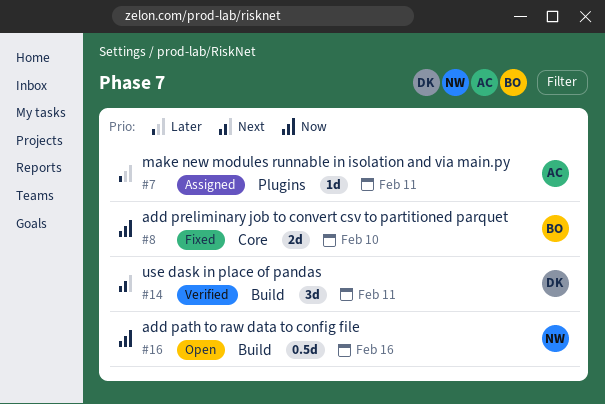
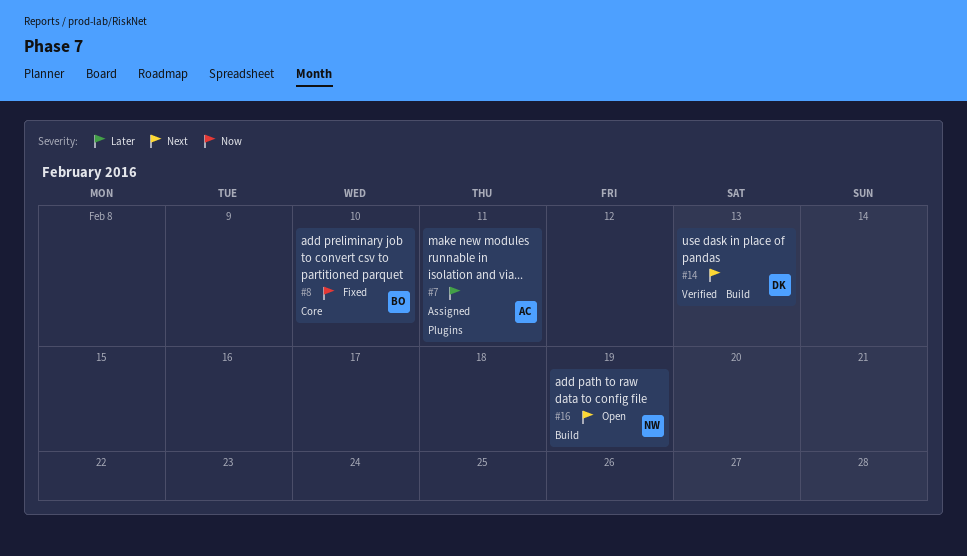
#14, due: Feb 11 -> Feb 13
#16, priority: Now -> Next
#16, due: Feb 16 -> Feb 19

